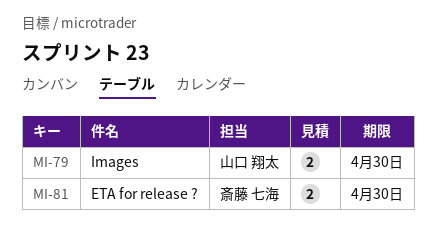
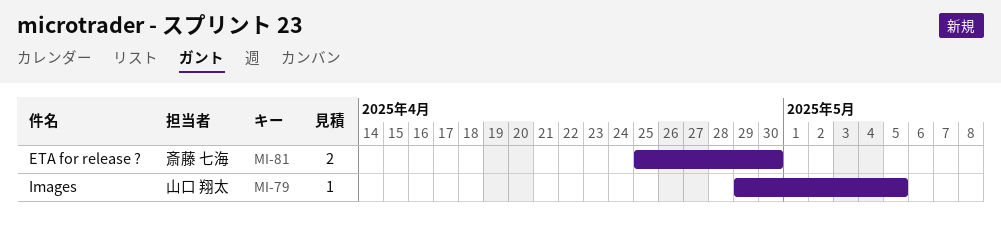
MI-79, estimate: 2 -> 1
MI-79, due: Apr 30 -> May 5

